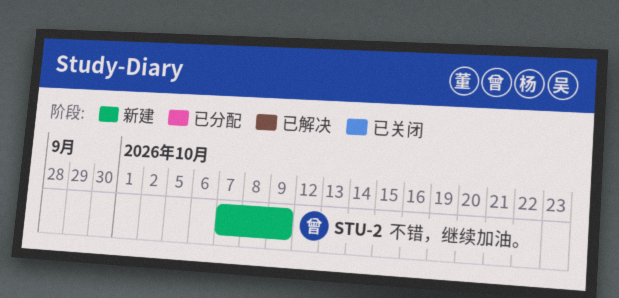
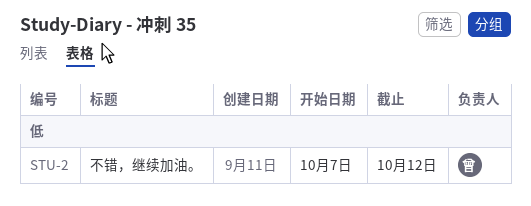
STU-2, due: Oct 9 -> Oct 12

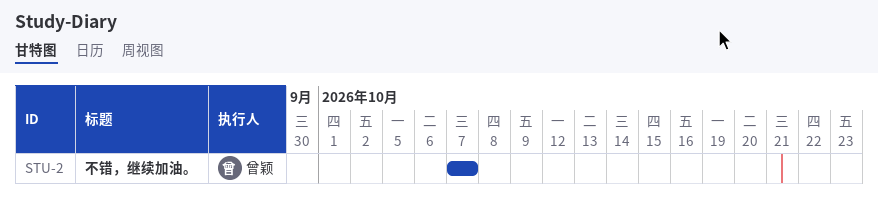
STU-2, due: Oct 12 -> Oct 7

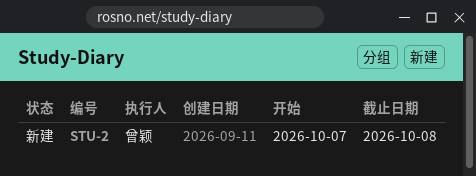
STU-2, due: Oct 7 -> Oct 8

